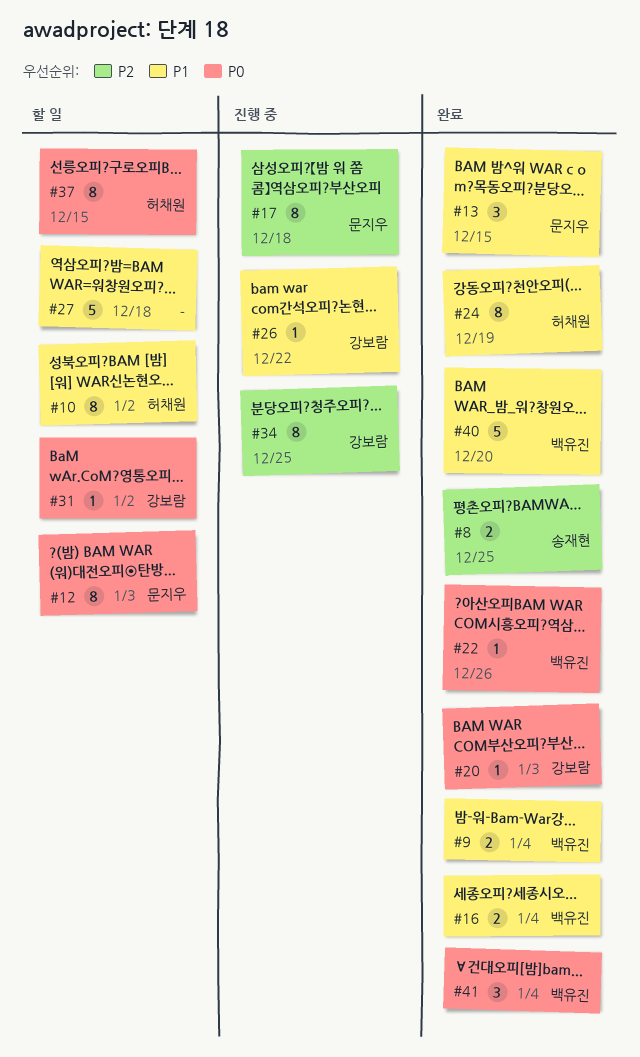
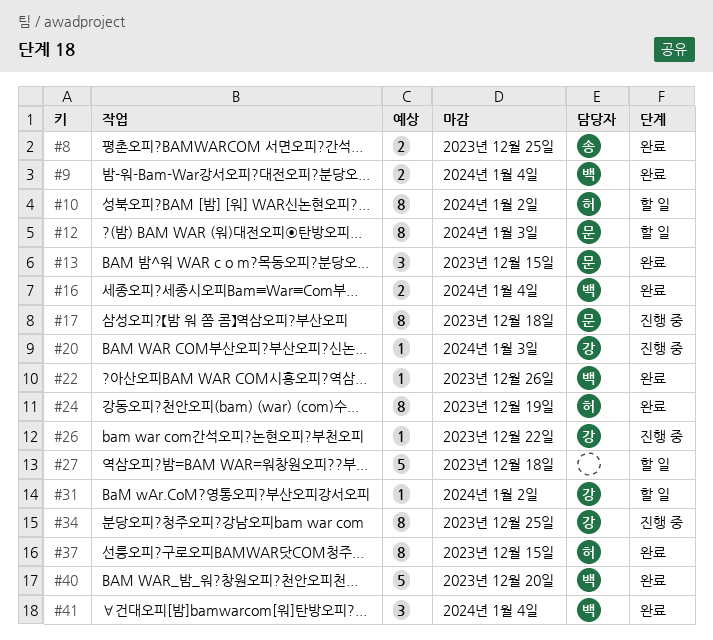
#20, status: 완료 -> 진행 중
#37, status: 할 일 -> 완료

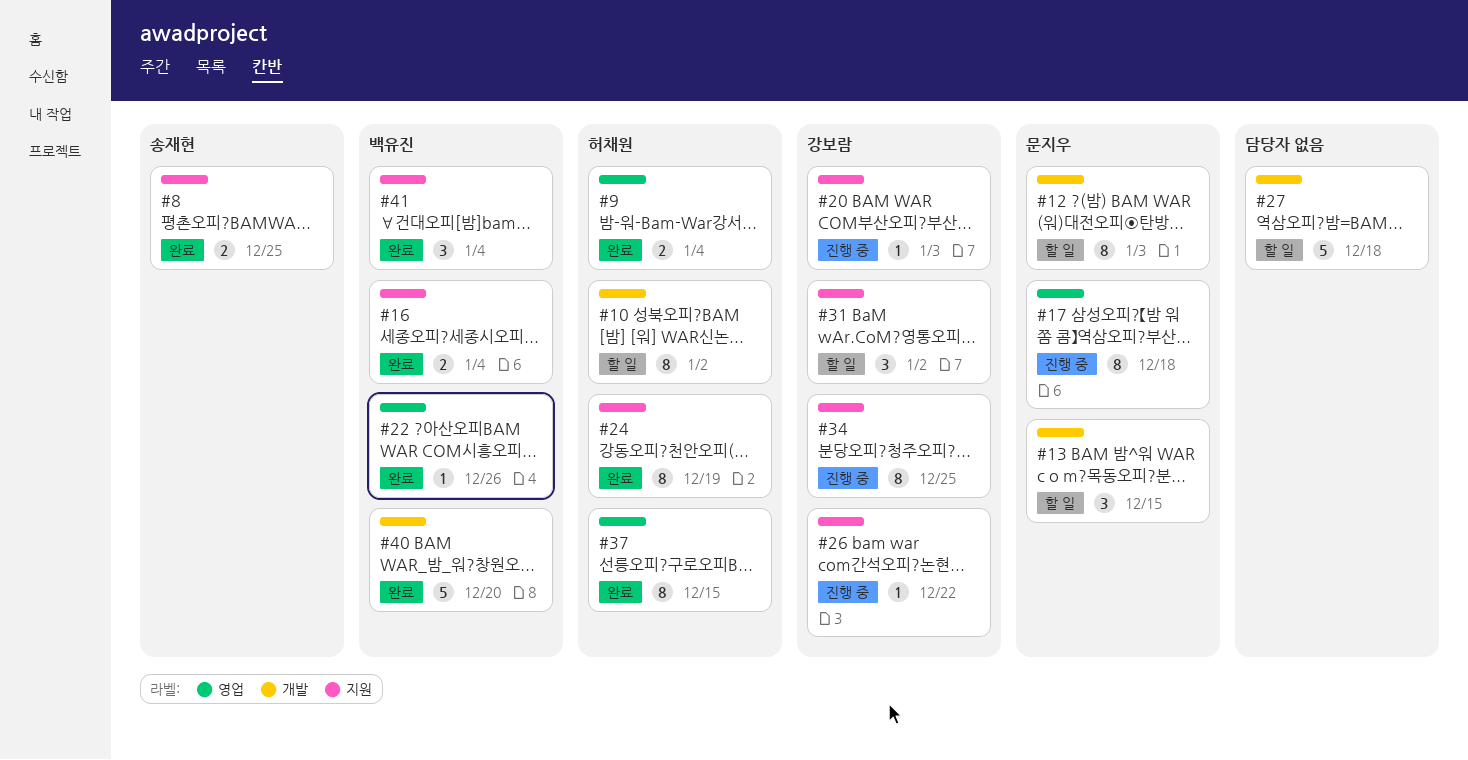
#9, owner: 백유진 -> 허채원
#13, status: 완료 -> 할 일
#31, estimate: 1 -> 3

